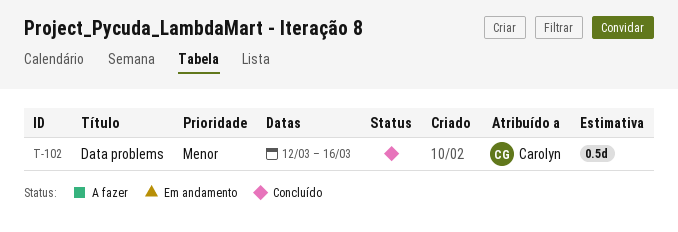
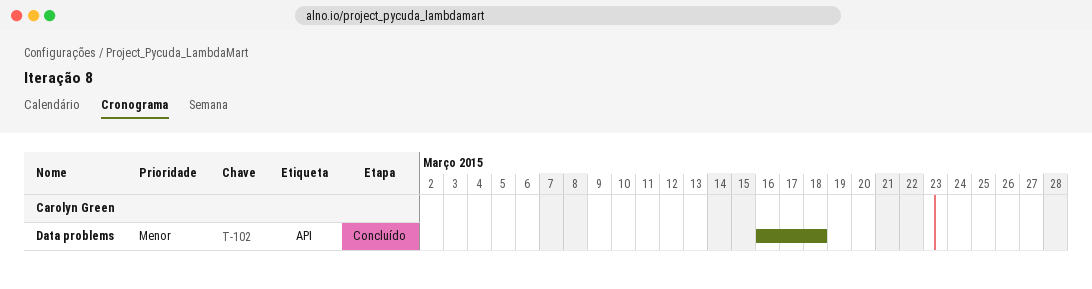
T-102, start: Mar 12 -> Mar 16
T-102, due: Mar 16 -> Mar 18

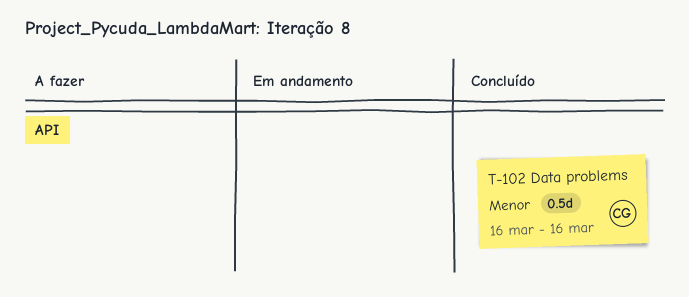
T-102, due: Mar 18 -> Mar 16

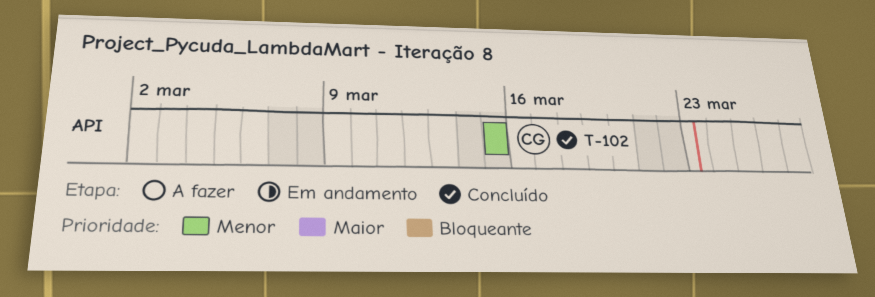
T-102, start: Mar 16 -> Mar 15
T-102, due: Mar 16 -> Mar 15

